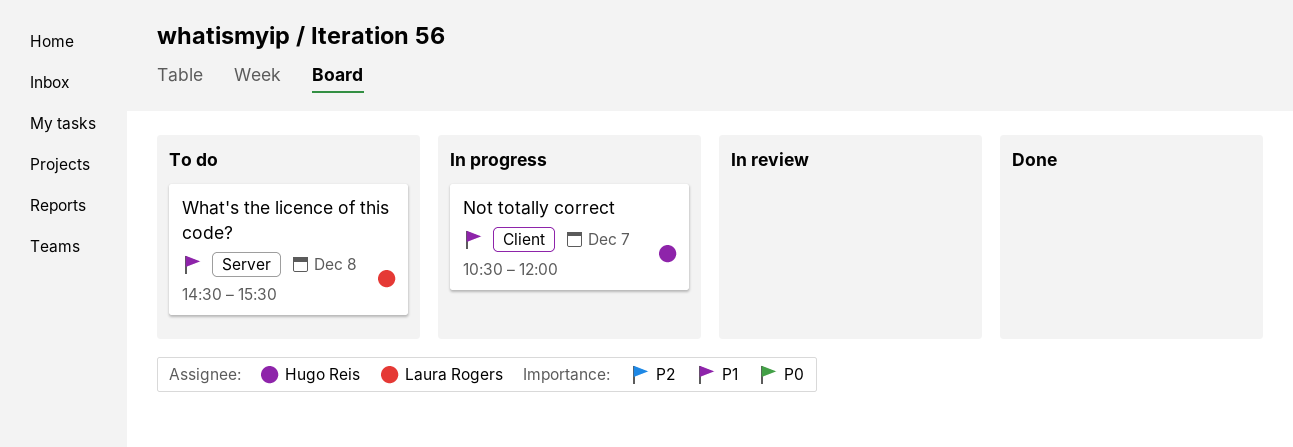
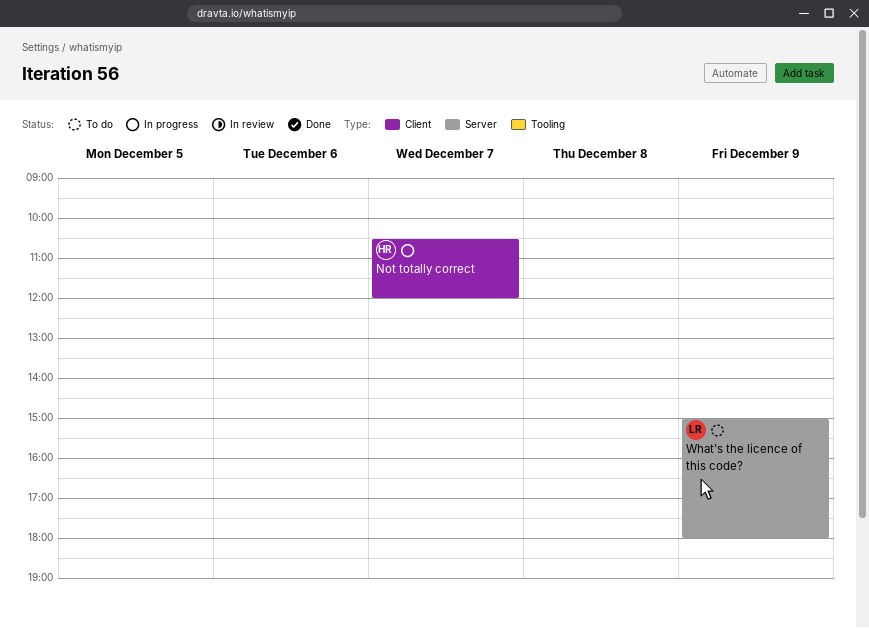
What's the licence of this code?, day: Dec 8 -> Dec 9
What's the licence of this code?, begins: 14:30 -> 15:00
What's the licence of this code?, ends: 15:30 -> 18:00

